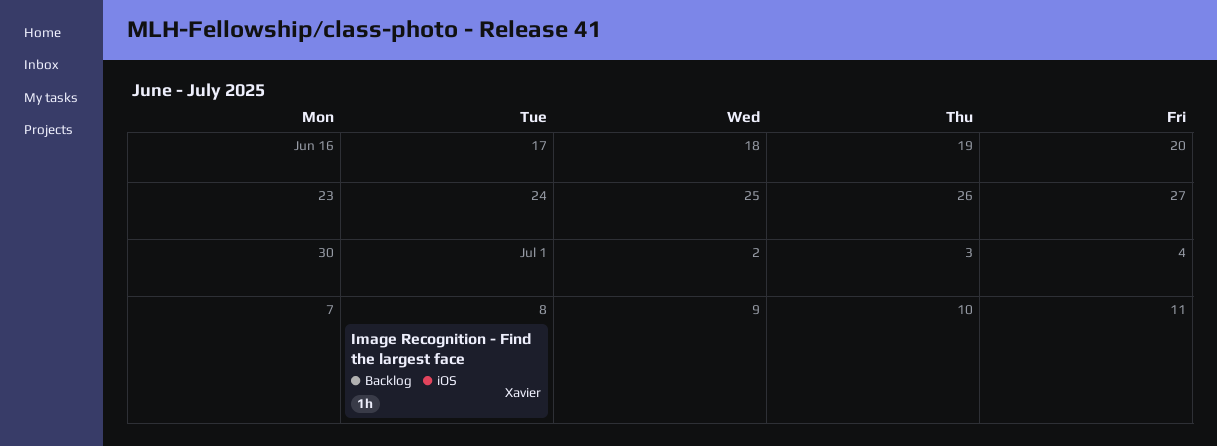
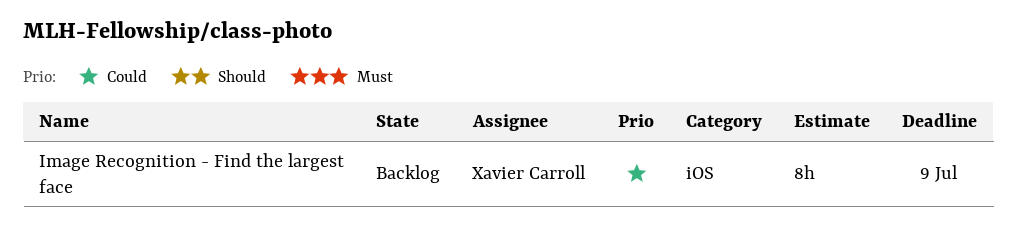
Image Recognition - Find the largest face, estimate: 1h -> 8h
Image Recognition - Find the largest face, due: Jul 8 -> Jul 9

